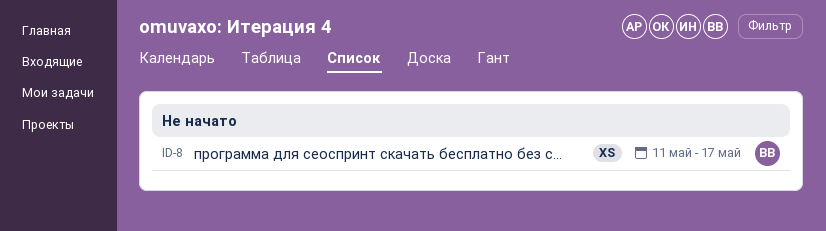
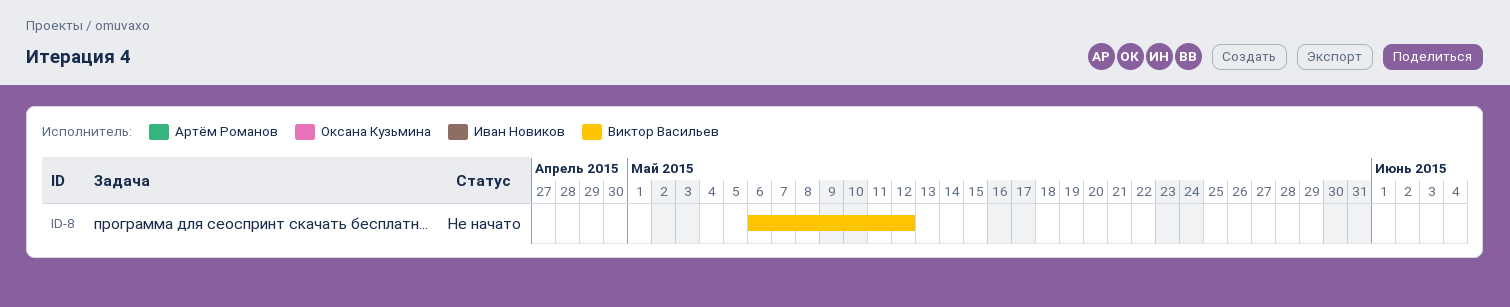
ID-8, start: May 11 -> May 6
ID-8, due: May 17 -> May 12

